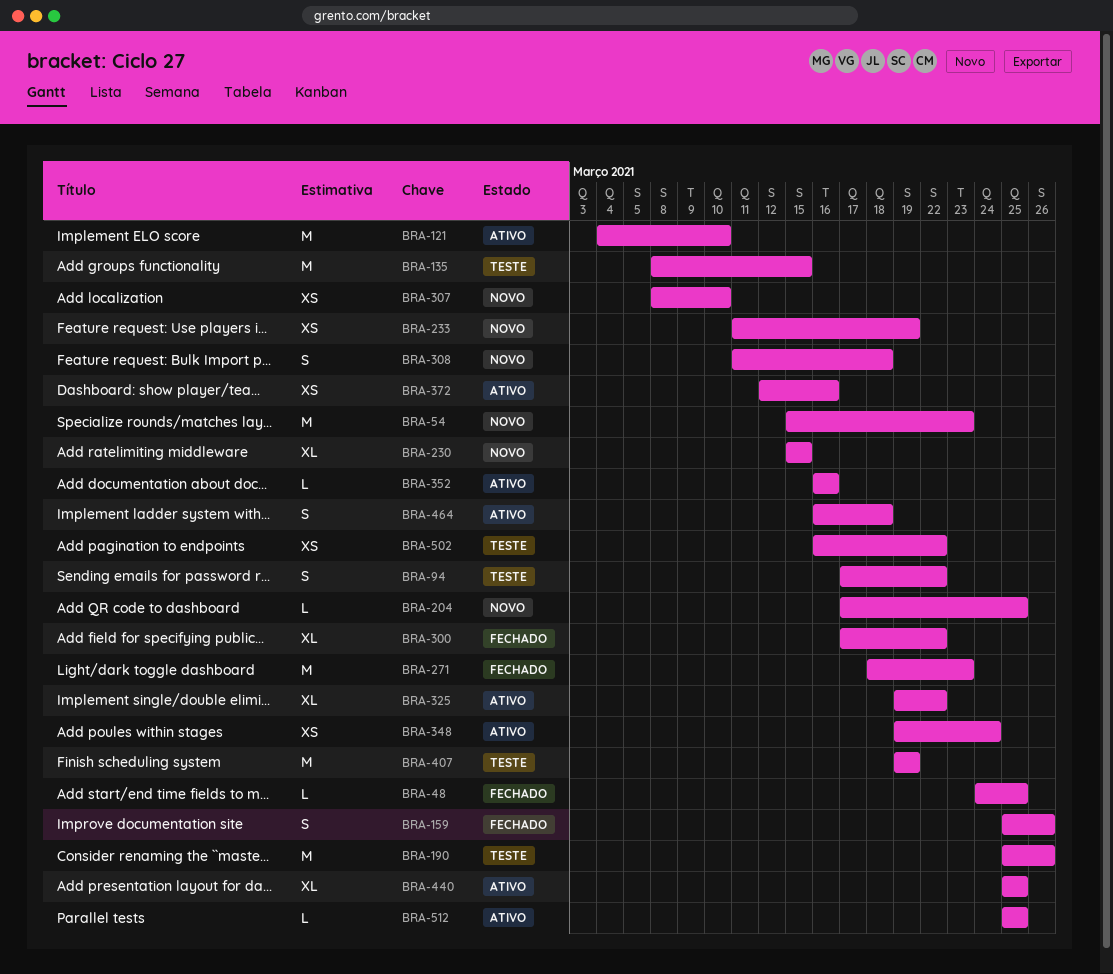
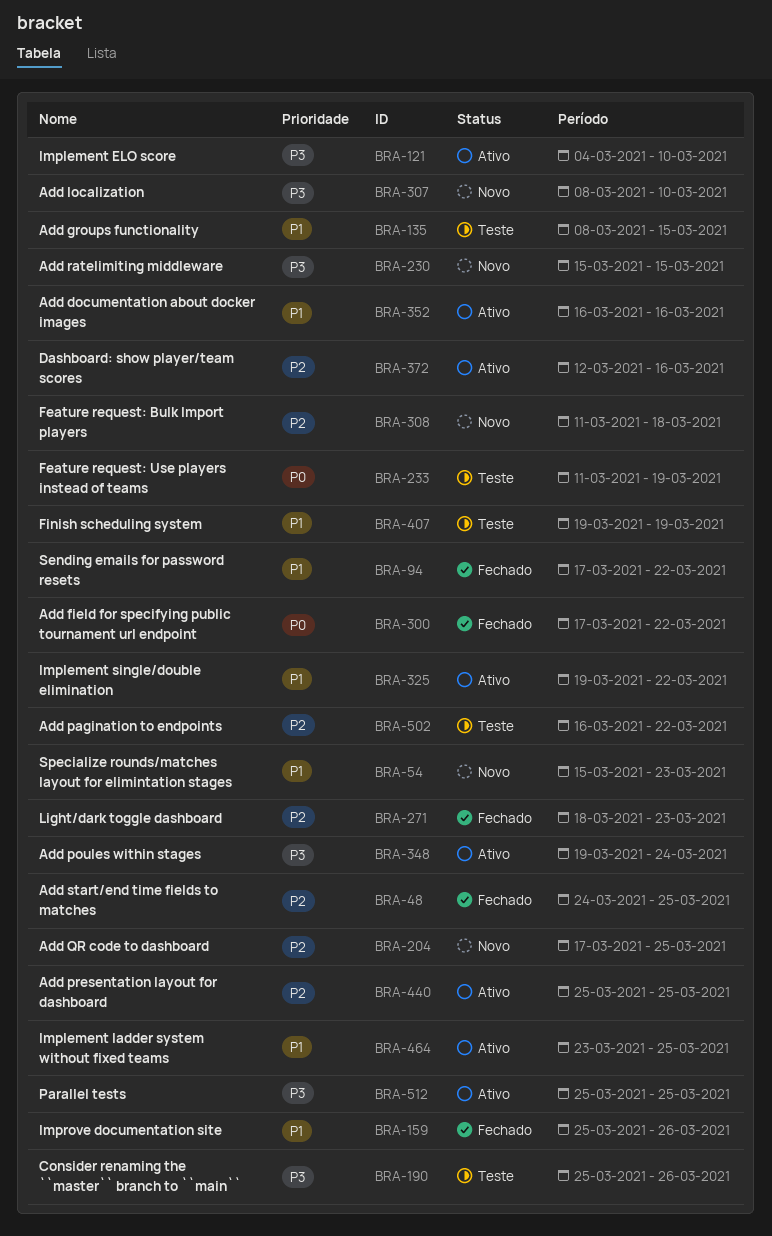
BRA-94, status: Teste -> Fechado
BRA-233, status: Novo -> Teste
BRA-464, start: Mar 16 -> Mar 23
BRA-464, due: Mar 18 -> Mar 25

